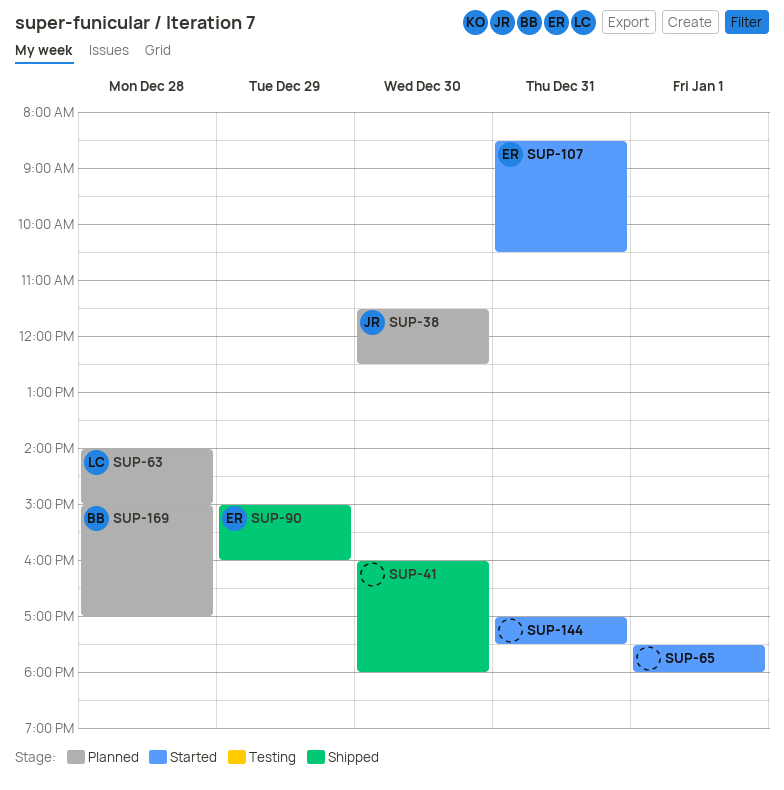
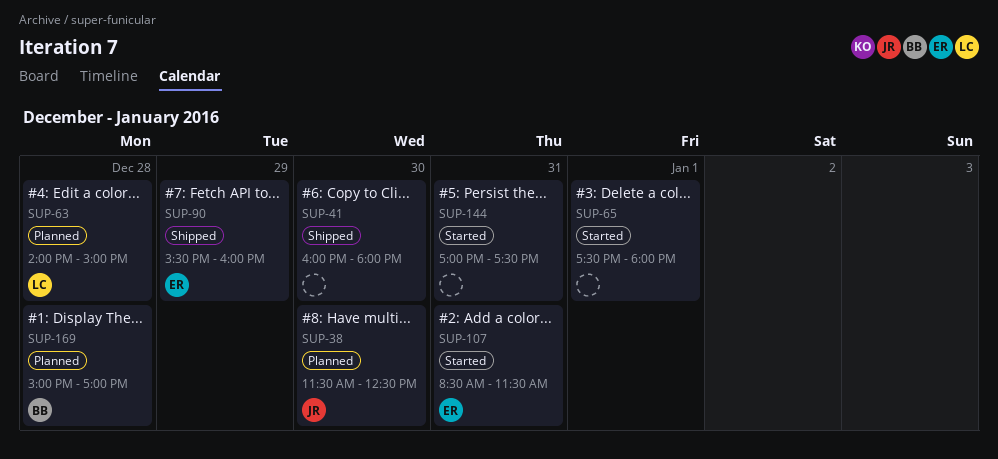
SUP-90, begins: 15:00 -> 15:30
SUP-107, ends: 10:30 -> 11:30

